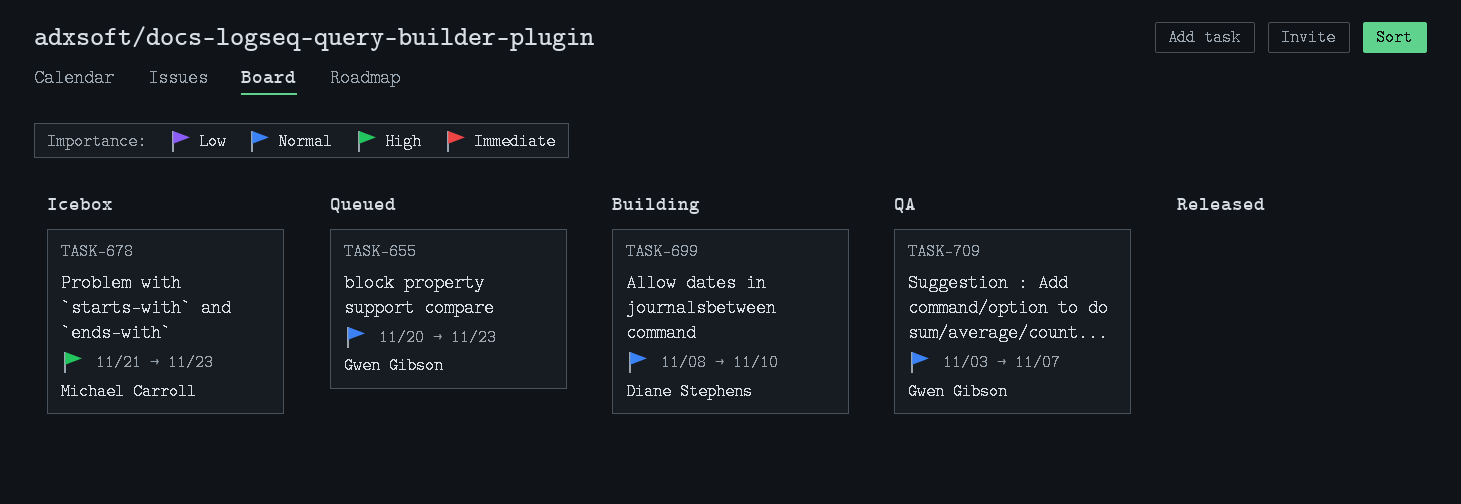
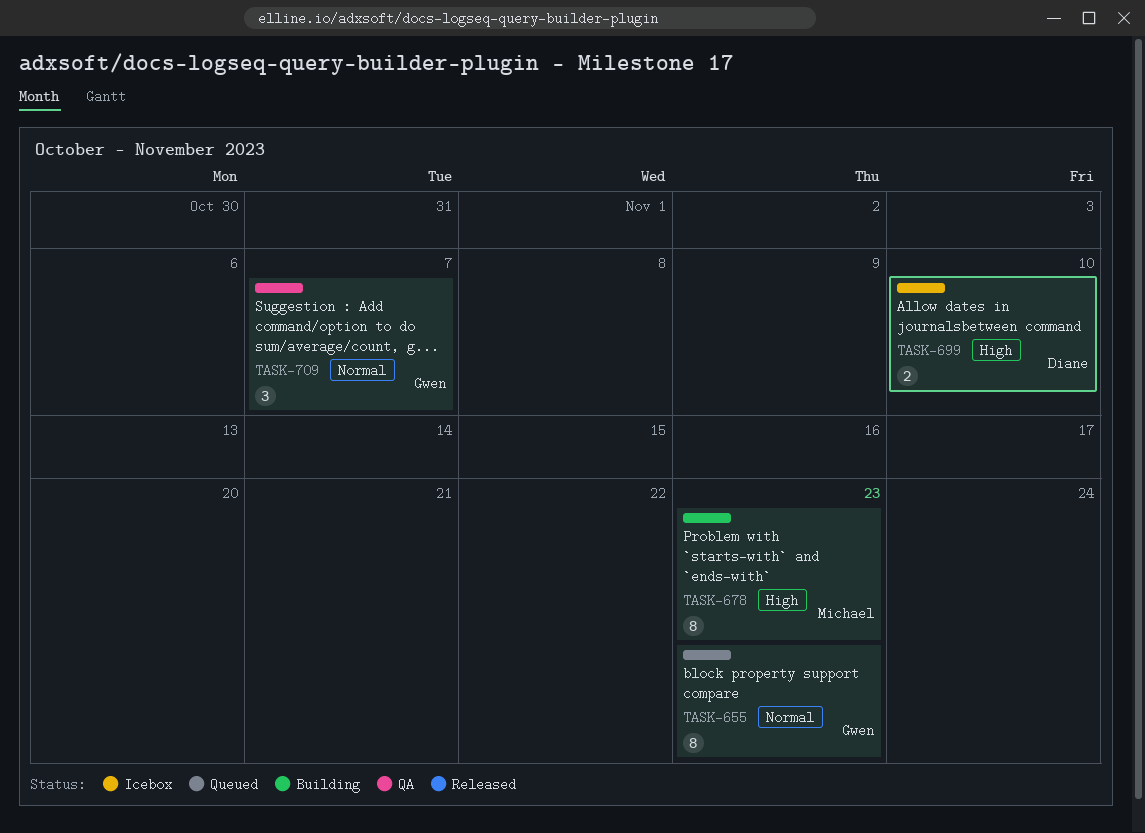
TASK-678, status: Icebox -> Building
TASK-699, status: Building -> Icebox
TASK-699, priority: Normal -> High

